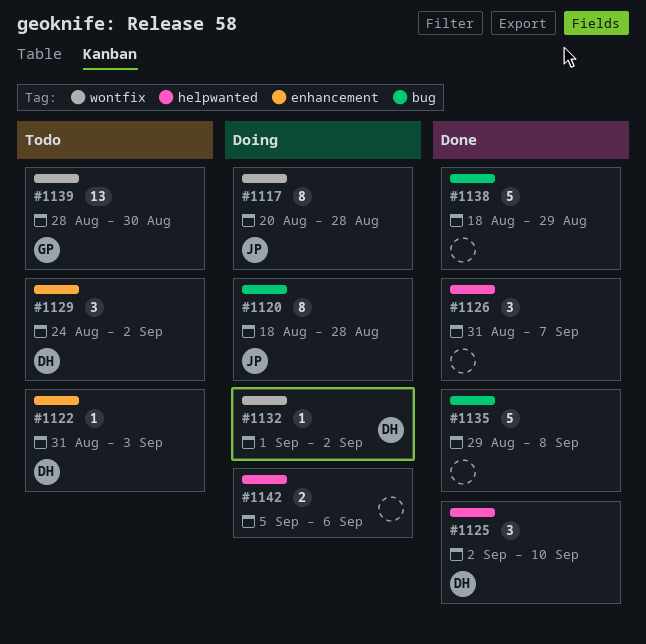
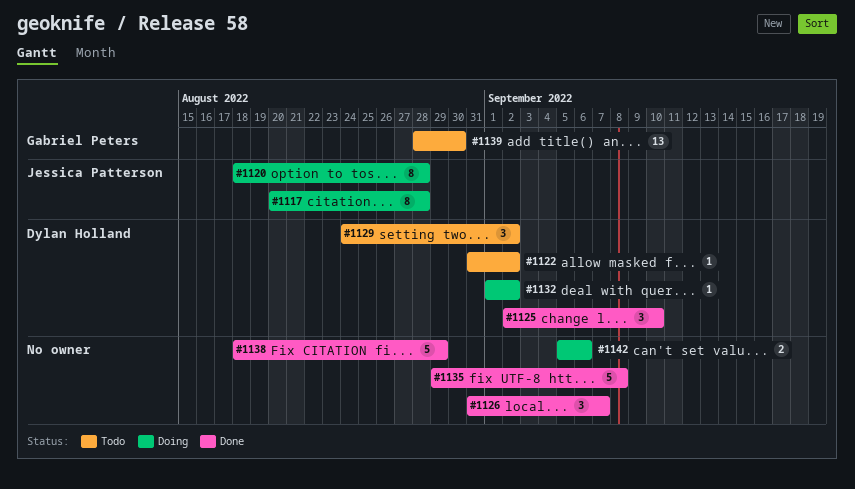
#1122, due: Sep 3 -> Sep 2

